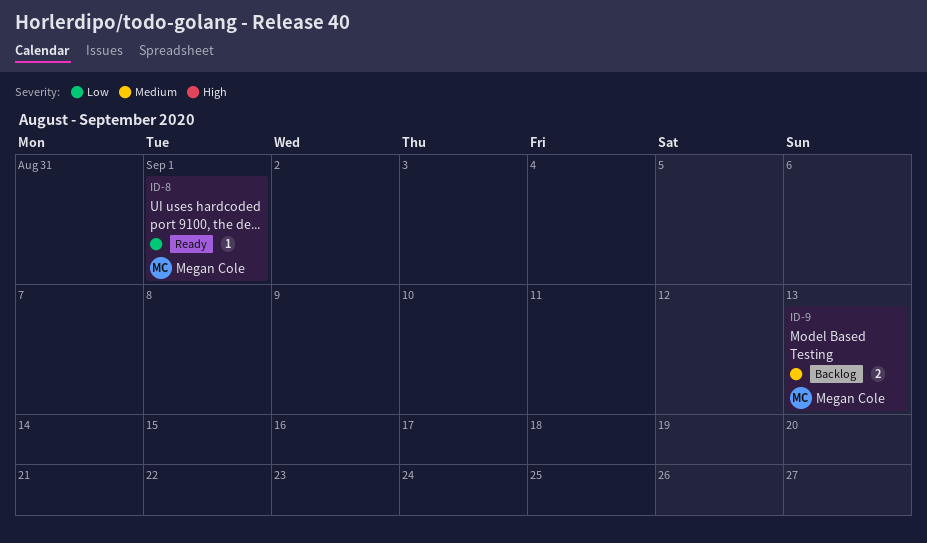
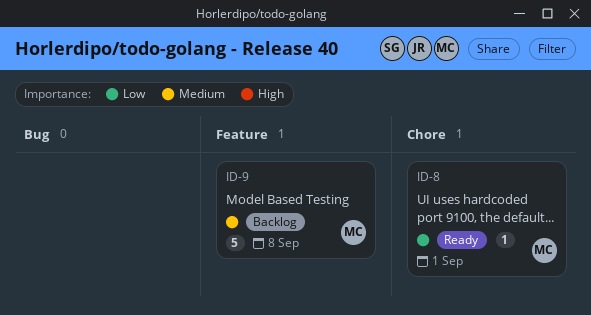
ID-9, estimate: 2 -> 5
ID-9, due: Sep 13 -> Sep 8

